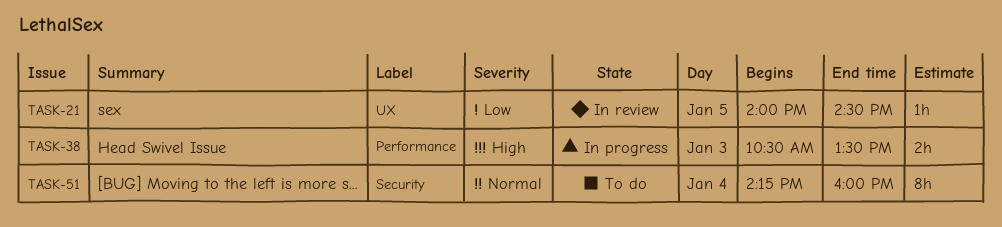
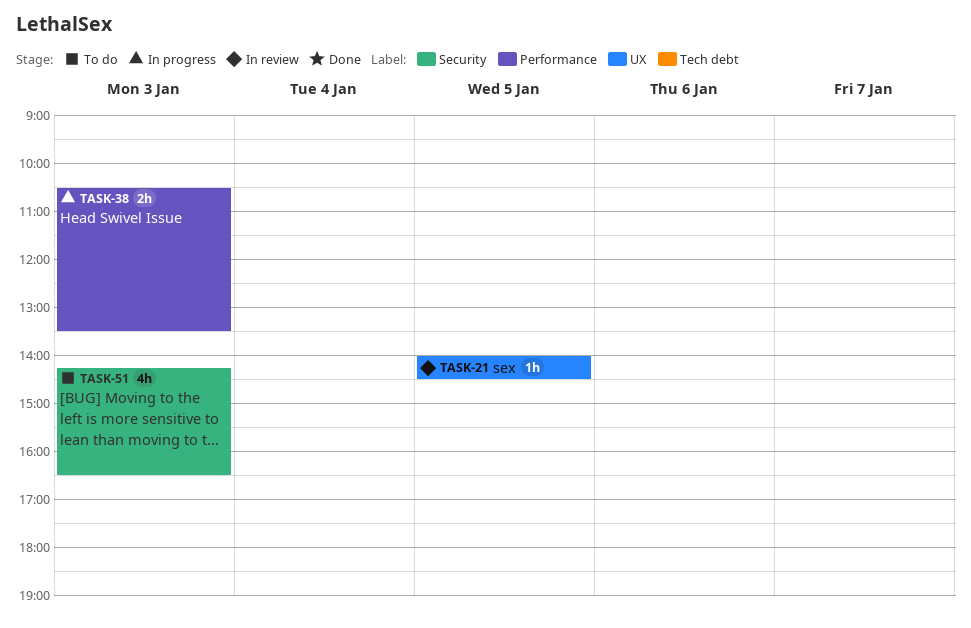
TASK-51, estimate: 8h -> 4h
TASK-51, day: Jan 4 -> Jan 3
TASK-51, ends: 16:00 -> 16:30

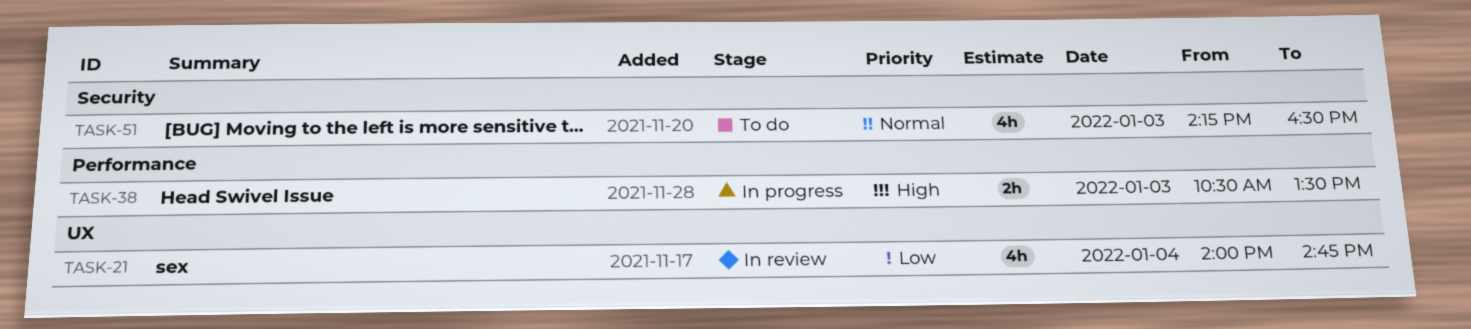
TASK-21, estimate: 1h -> 4h
TASK-21, day: Jan 5 -> Jan 4
TASK-21, ends: 14:30 -> 14:45

